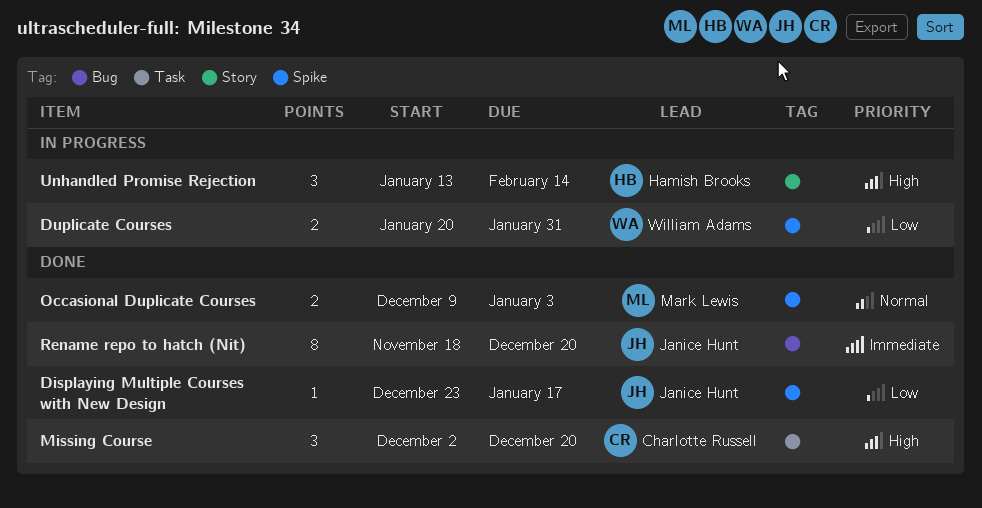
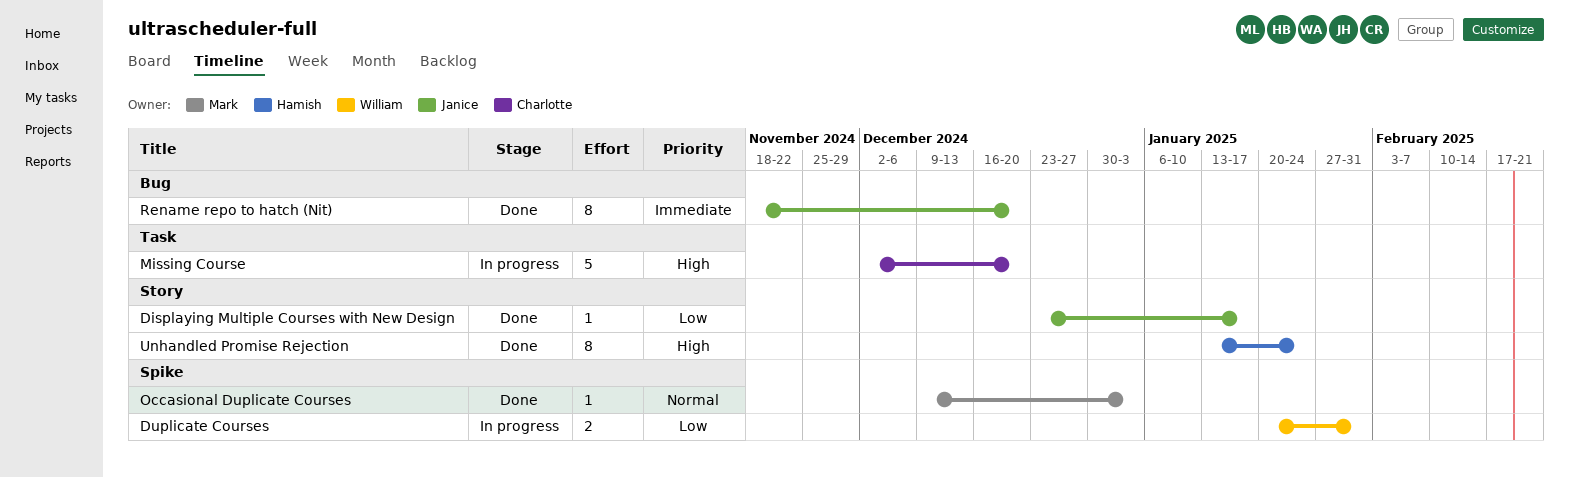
Displaying Multiple Courses with New Design, label: Spike -> Story
Missing Course, status: Done -> In progress
Missing Course, estimate: 3 -> 5
Occasional Duplicate Courses, estimate: 2 -> 1
Unhandled Promise Rejection, status: In progress -> Done
Unhandled Promise Rejection, estimate: 3 -> 8
Unhandled Promise Rejection, due: Feb 14 -> Jan 24

